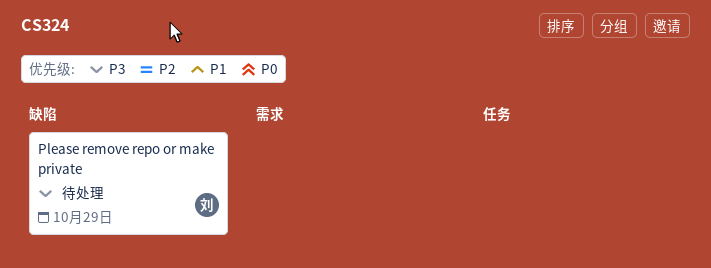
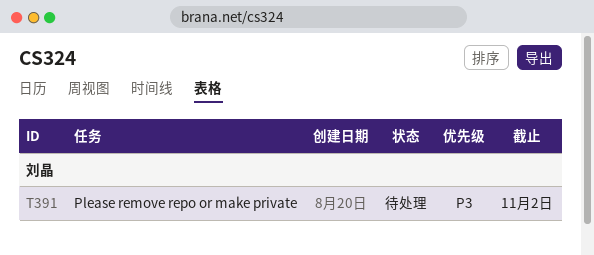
Please remove repo or make private, due: Oct 29 -> Nov 2

